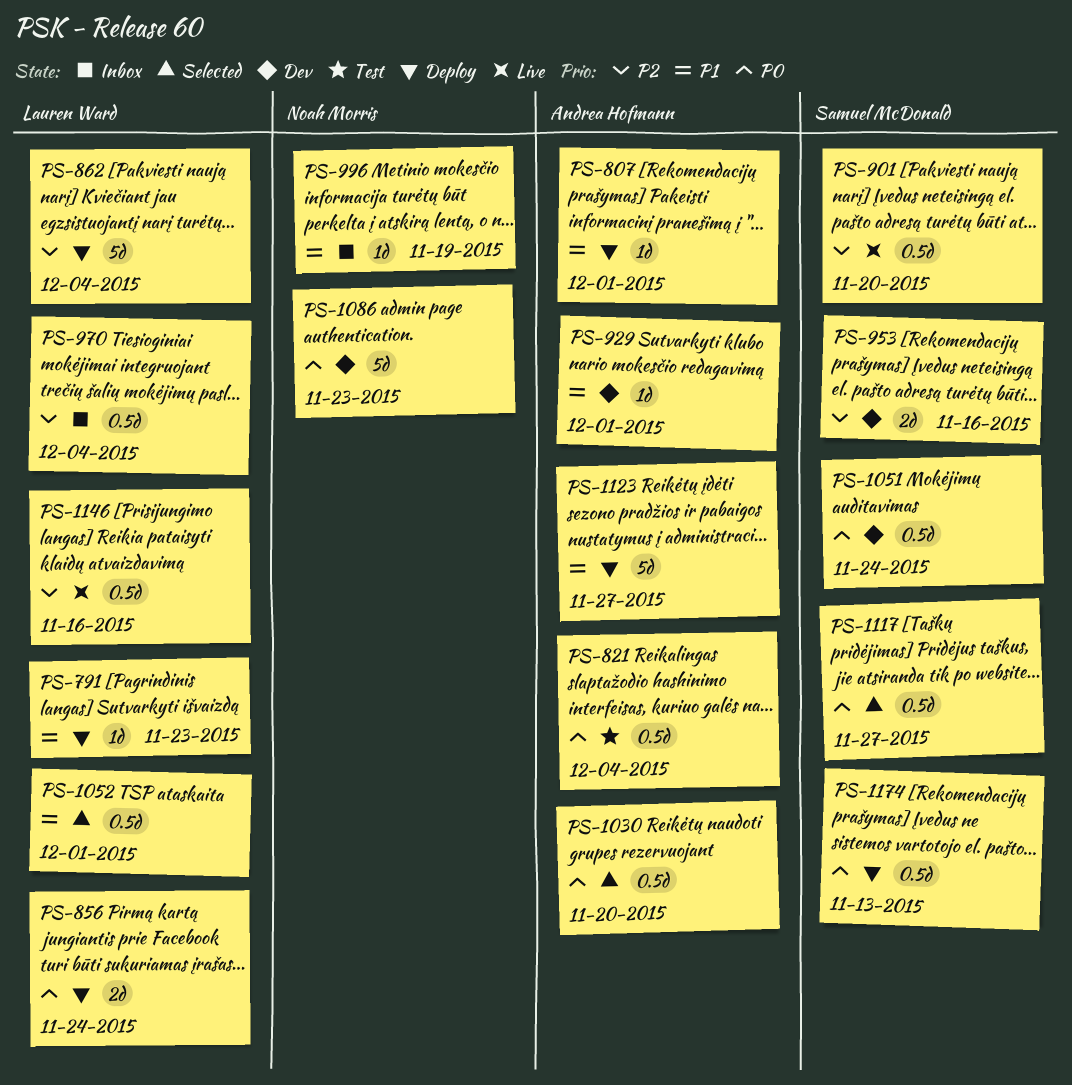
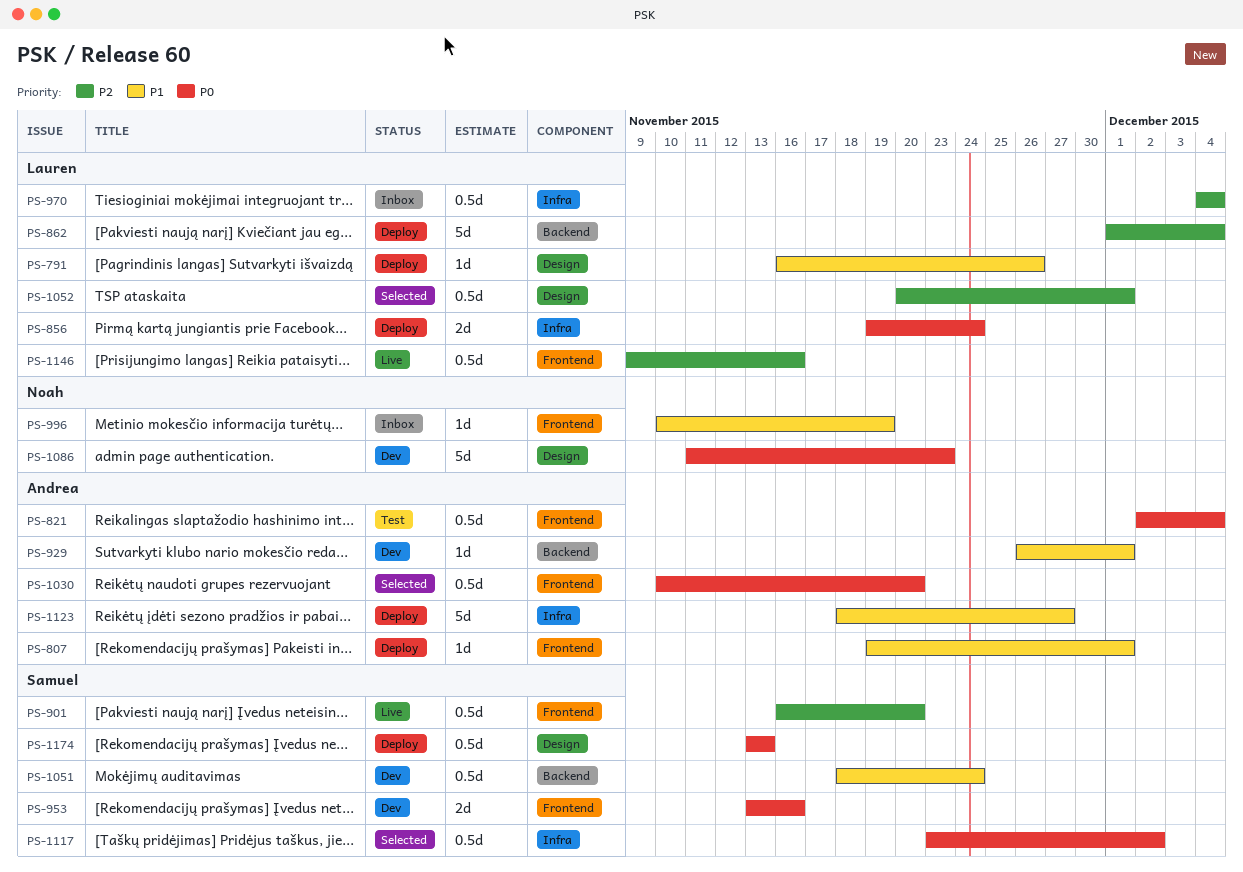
PS-791, due: Nov 23 -> Nov 26
PS-953, priority: P2 -> P0
PS-1051, priority: P0 -> P1
PS-1052, priority: P1 -> P2
PS-1117, due: Nov 27 -> Dec 2

